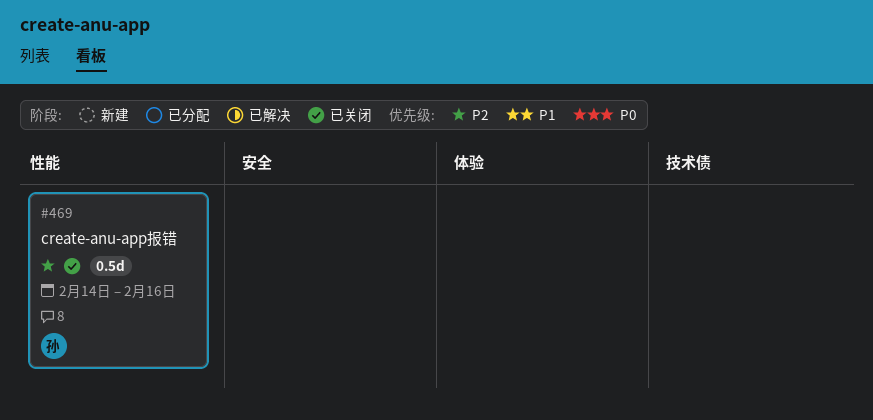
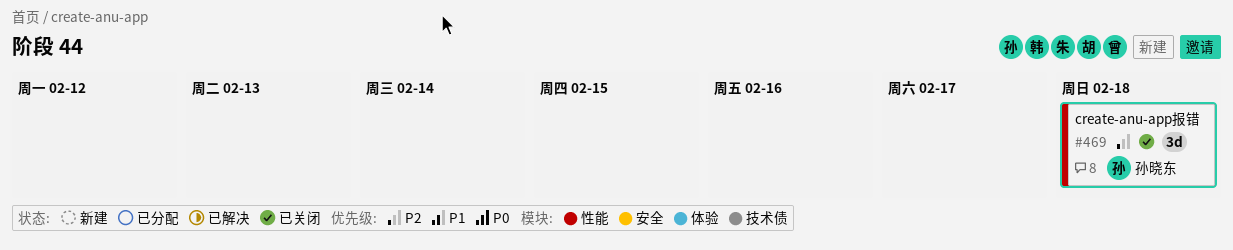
#469, estimate: 0.5d -> 3d
#469, due: Feb 16 -> Feb 18

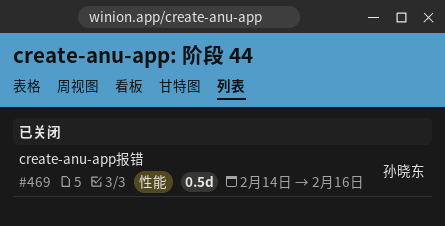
#469, estimate: 3d -> 0.5d
#469, due: Feb 18 -> Feb 16

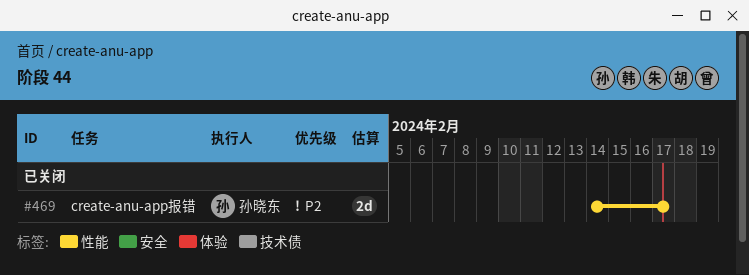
#469, estimate: 0.5d -> 2d
#469, due: Feb 16 -> Feb 17

